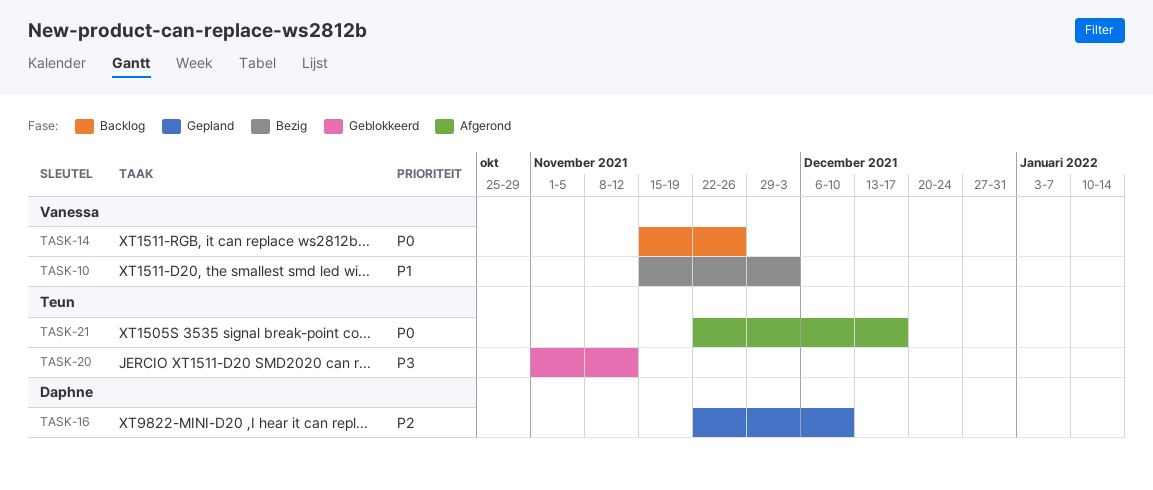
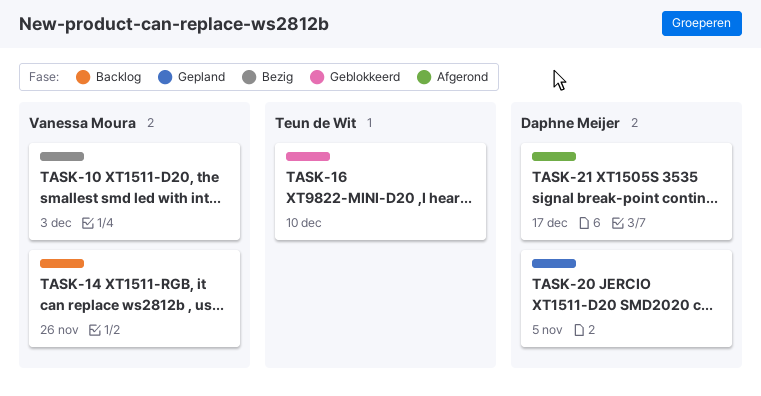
TASK-16, status: Gepland -> Geblokkeerd
TASK-16, owner: Daphne Meijer -> Teun de Wit
TASK-20, status: Geblokkeerd -> Gepland
TASK-20, owner: Teun de Wit -> Daphne Meijer
TASK-20, due: Nov 12 -> Nov 5
TASK-21, owner: Teun de Wit -> Daphne Meijer

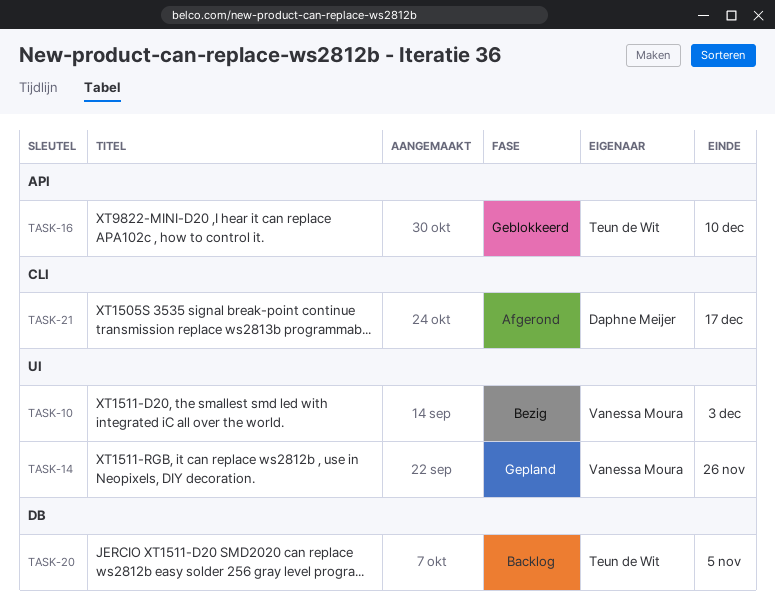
TASK-14, status: Backlog -> Gepland
TASK-20, status: Gepland -> Backlog
TASK-20, owner: Daphne Meijer -> Teun de Wit

